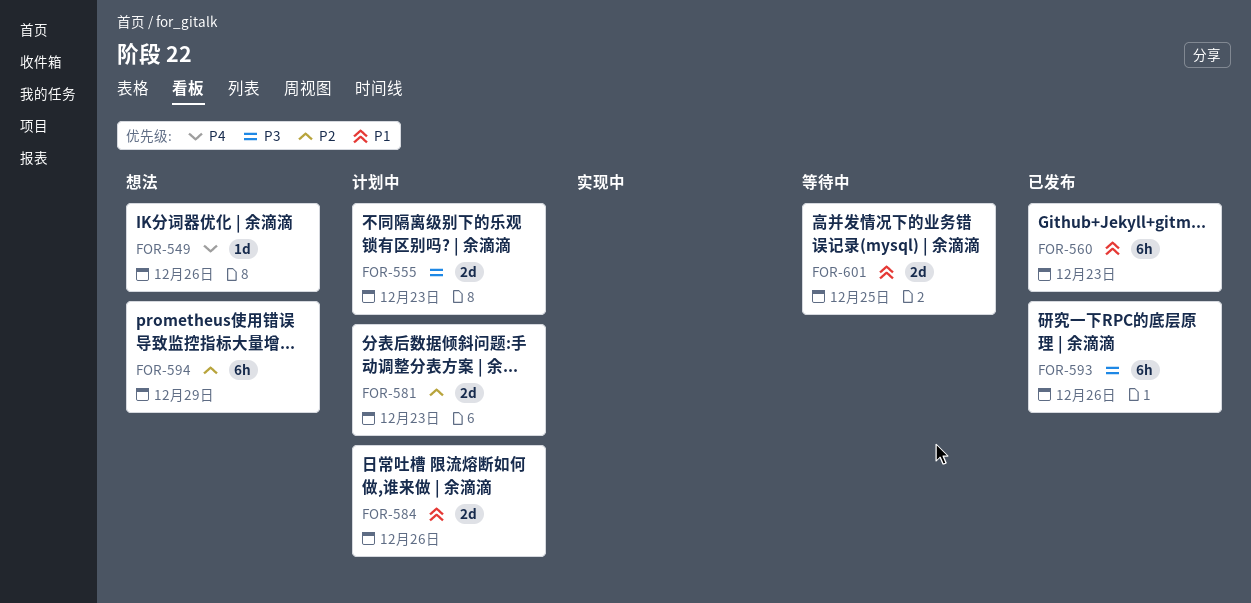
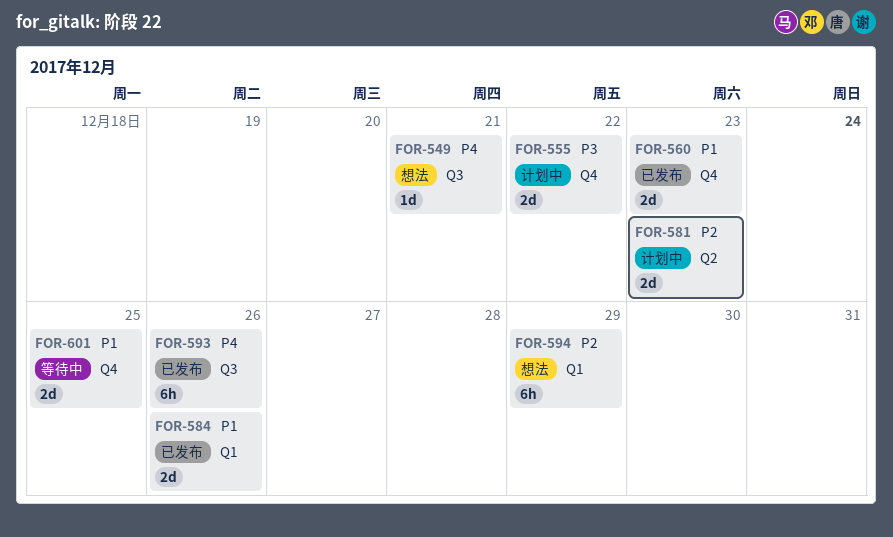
FOR-549, due: Dec 26 -> Dec 21
FOR-555, due: Dec 23 -> Dec 22
FOR-560, estimate: 6h -> 2d
FOR-584, status: 计划中 -> 已发布
FOR-593, priority: P3 -> P4

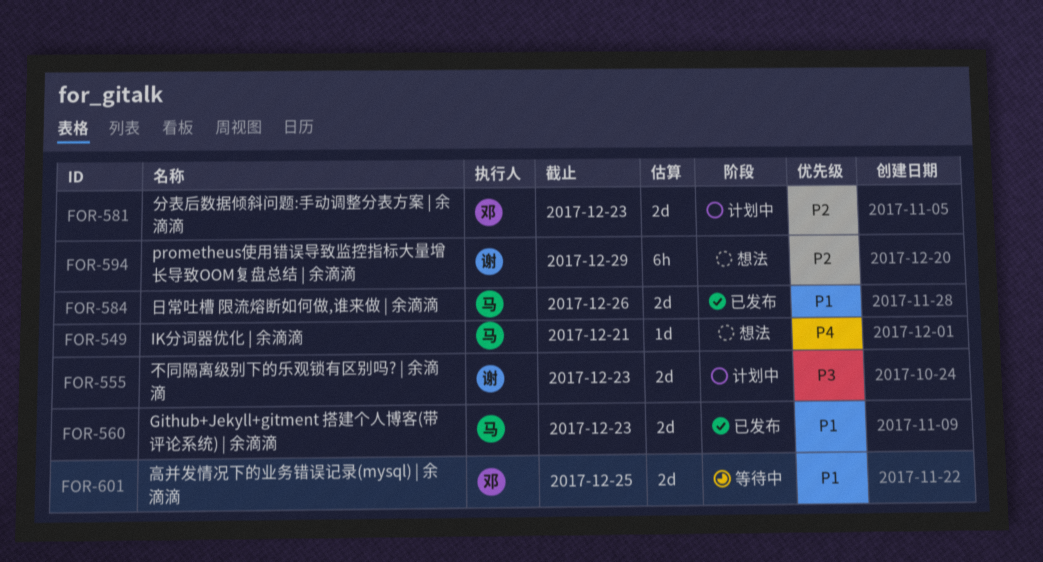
FOR-555, due: Dec 22 -> Dec 23
FOR-593: present -> none

